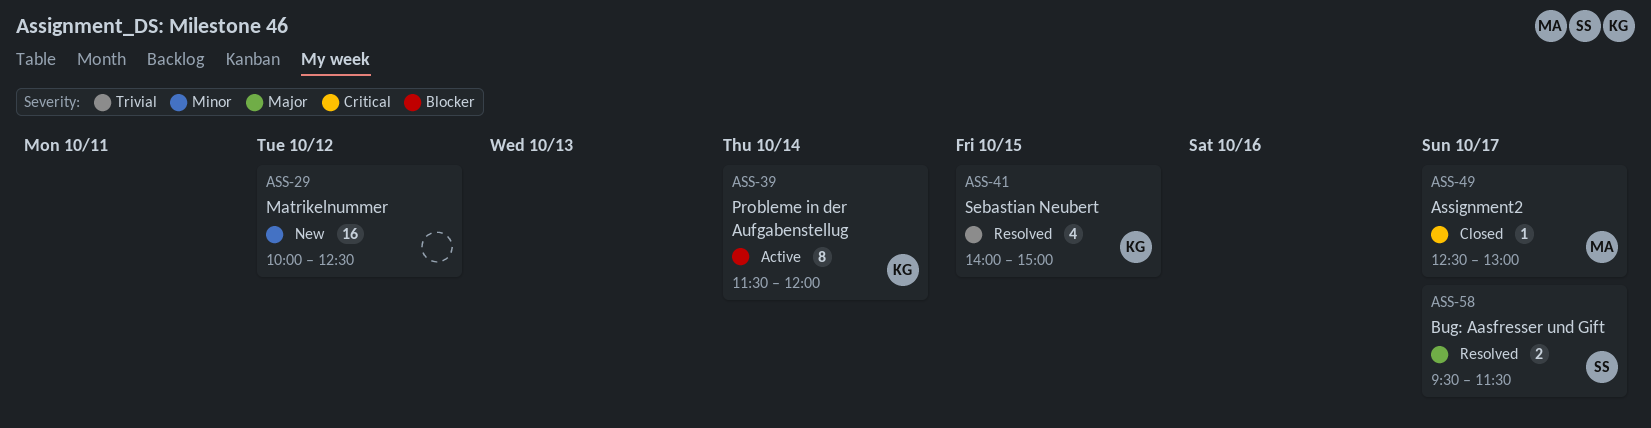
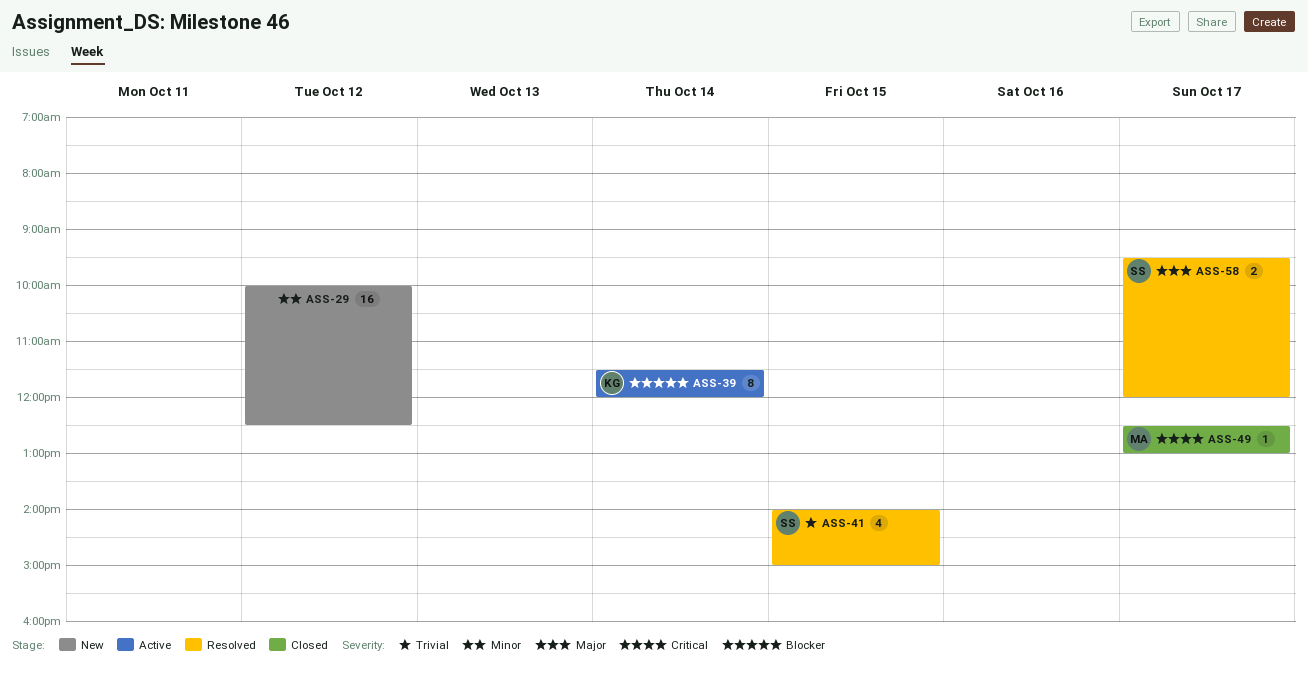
ASS-41, owner: KG -> SS
ASS-58, ends: 11:30 -> 12:00

